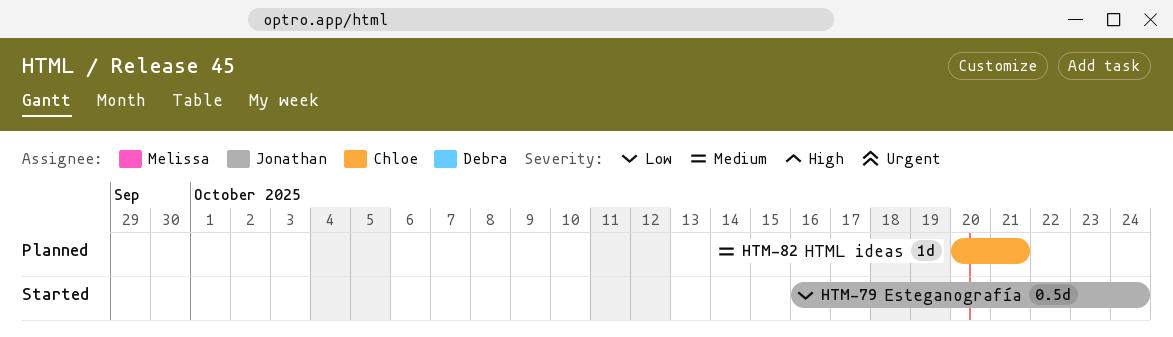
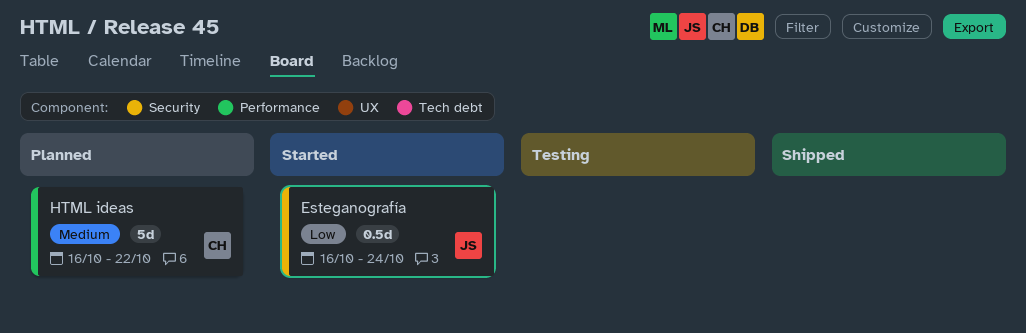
HTML ideas, estimate: 1d -> 5d
HTML ideas, start: Oct 20 -> Oct 16
HTML ideas, due: Oct 21 -> Oct 22

